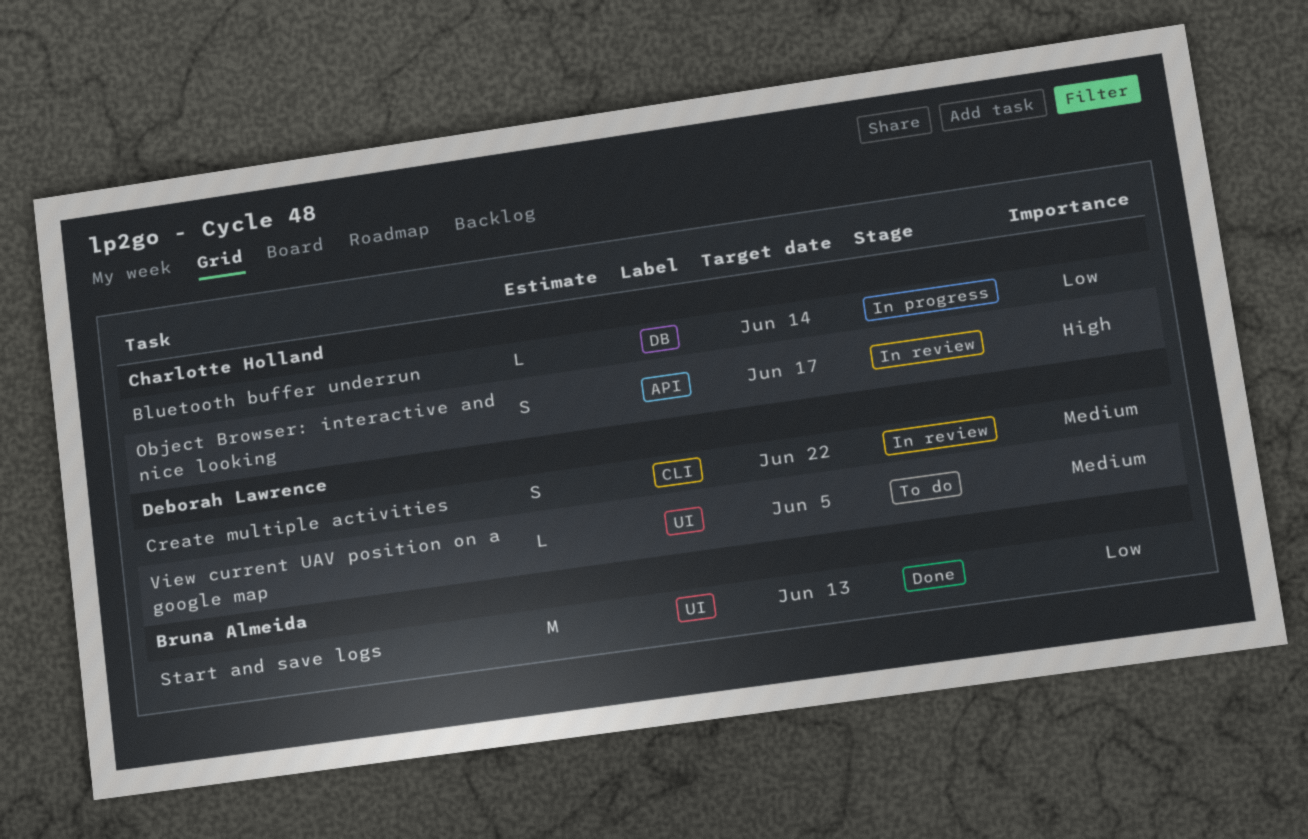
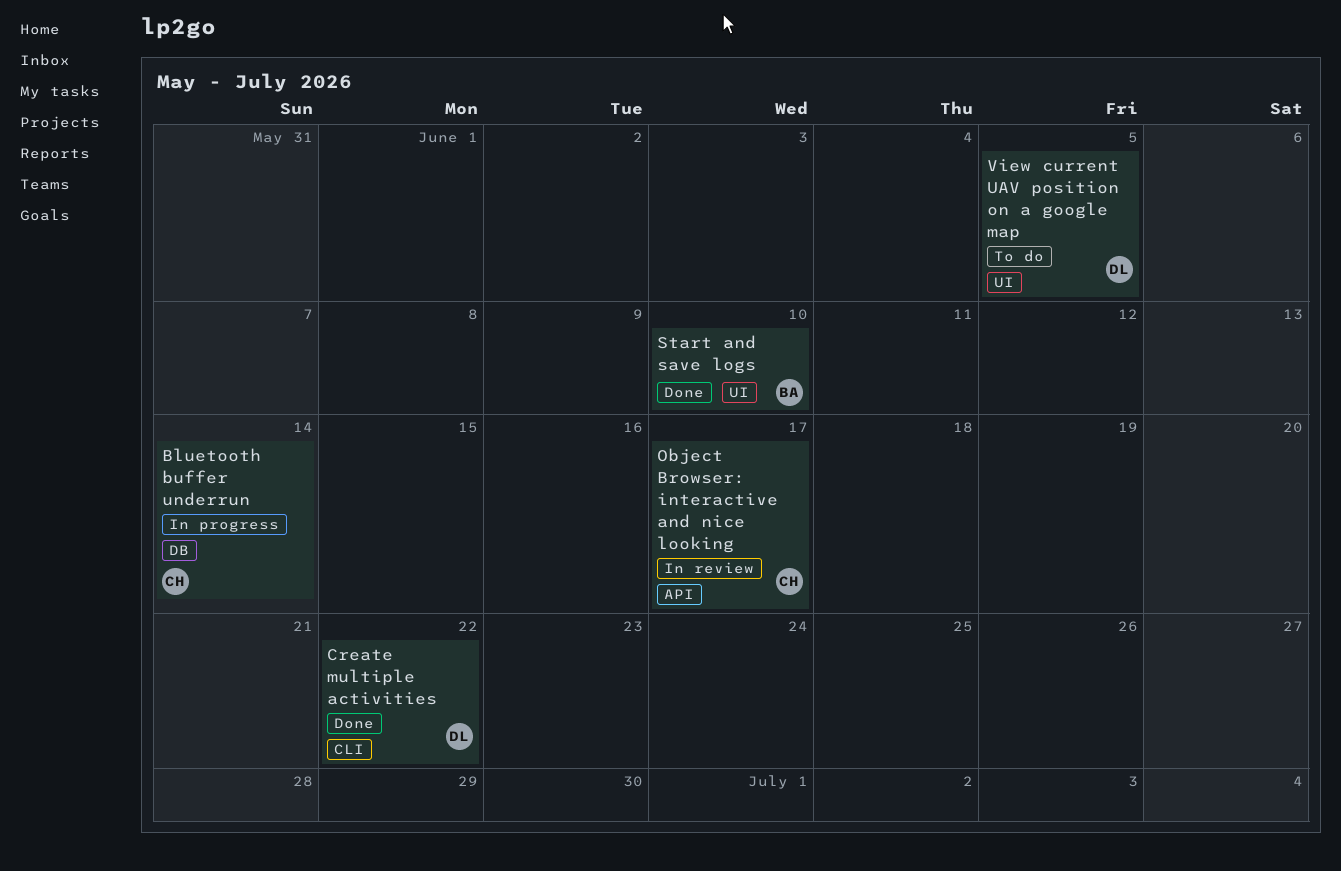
Create multiple activities, status: In review -> Done
Start and save logs, due: Jun 13 -> Jun 10

